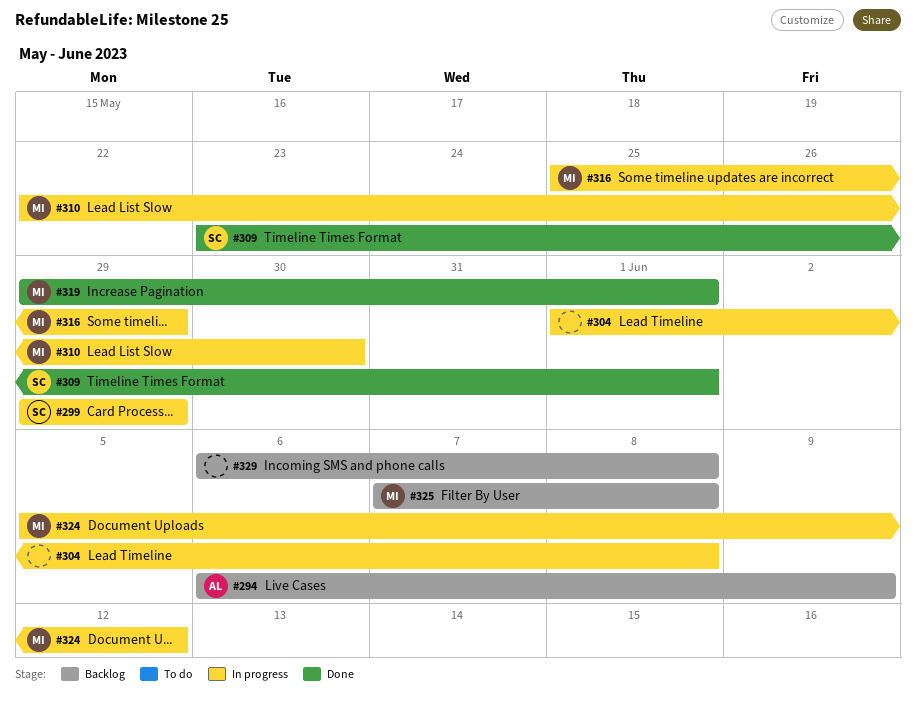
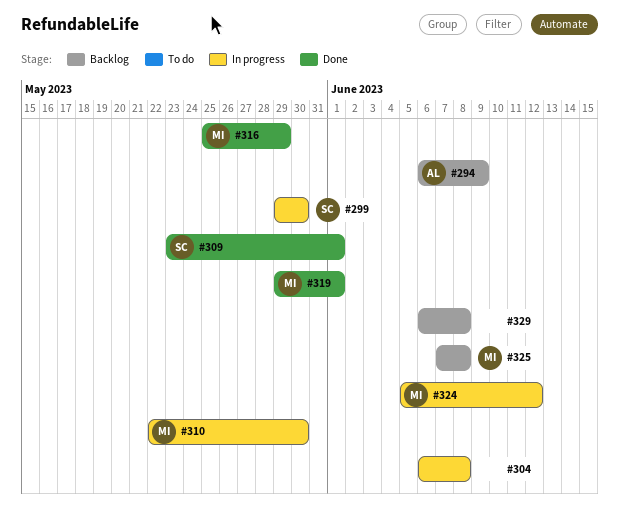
#299, due: May 29 -> May 30
#304, start: Jun 1 -> Jun 6
#316, status: In progress -> Done

